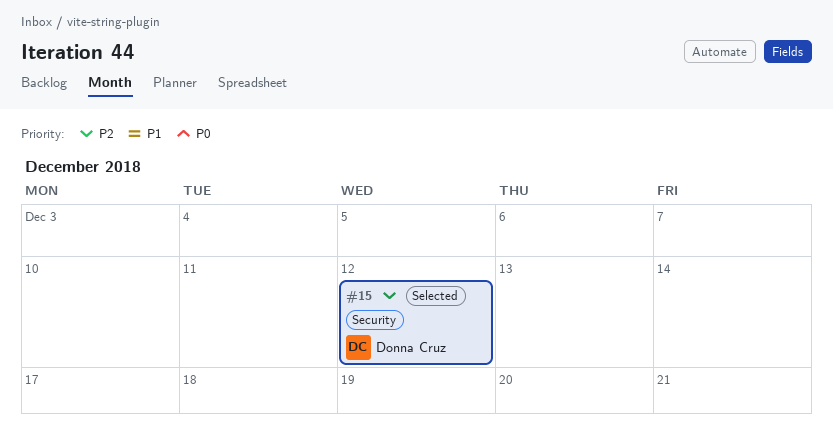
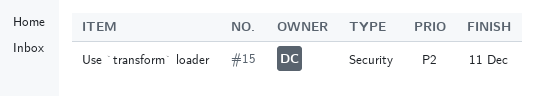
#15, due: Dec 12 -> Dec 11

